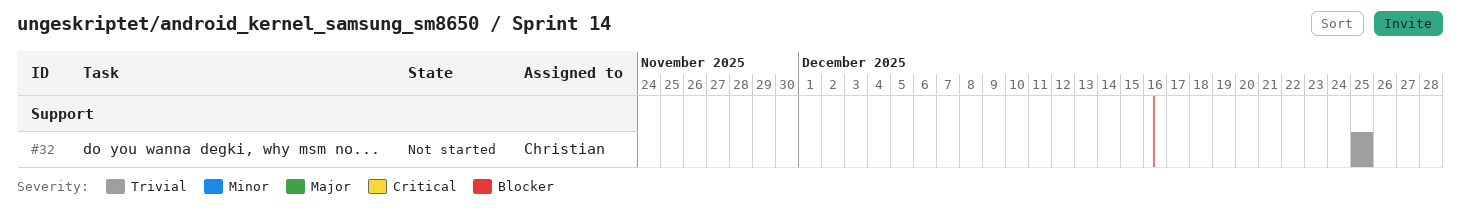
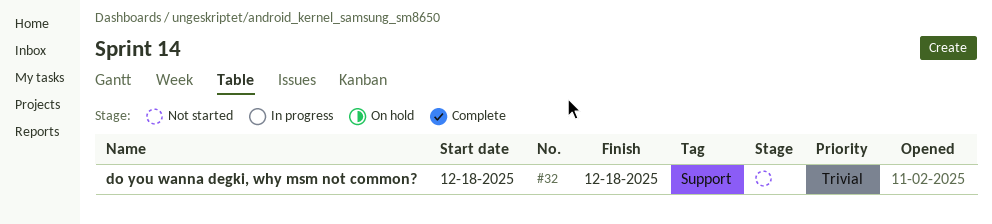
#32, start: Dec 25 -> Dec 18
#32, due: Dec 25 -> Dec 18

